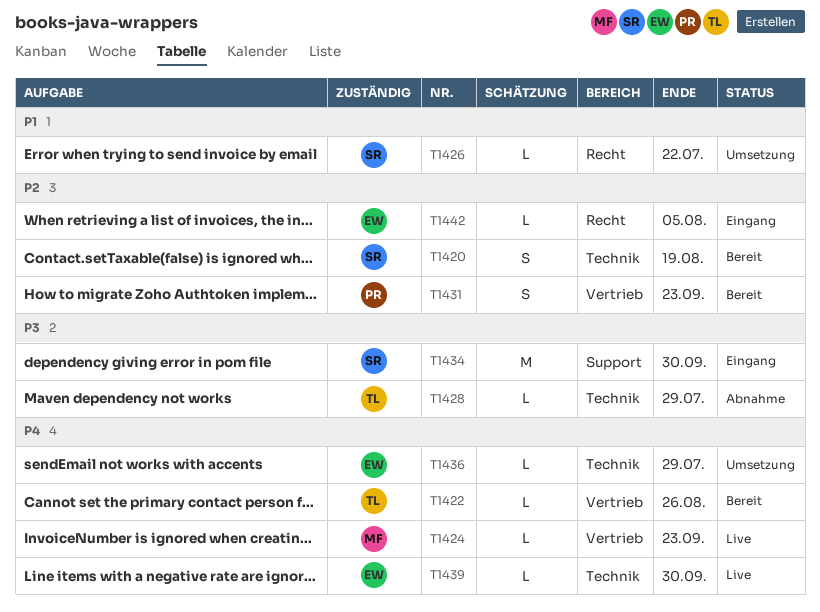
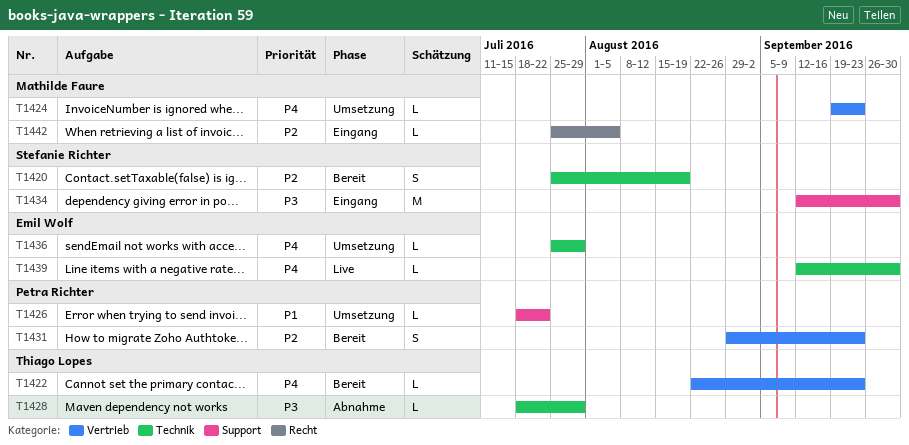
T1422, due: Aug 26 -> Sep 23
T1424, status: Live -> Umsetzung
T1426, owner: Stefanie Richter -> Petra Richter
T1426, label: Recht -> Support
T1442, owner: Emil Wolf -> Mathilde Faure

